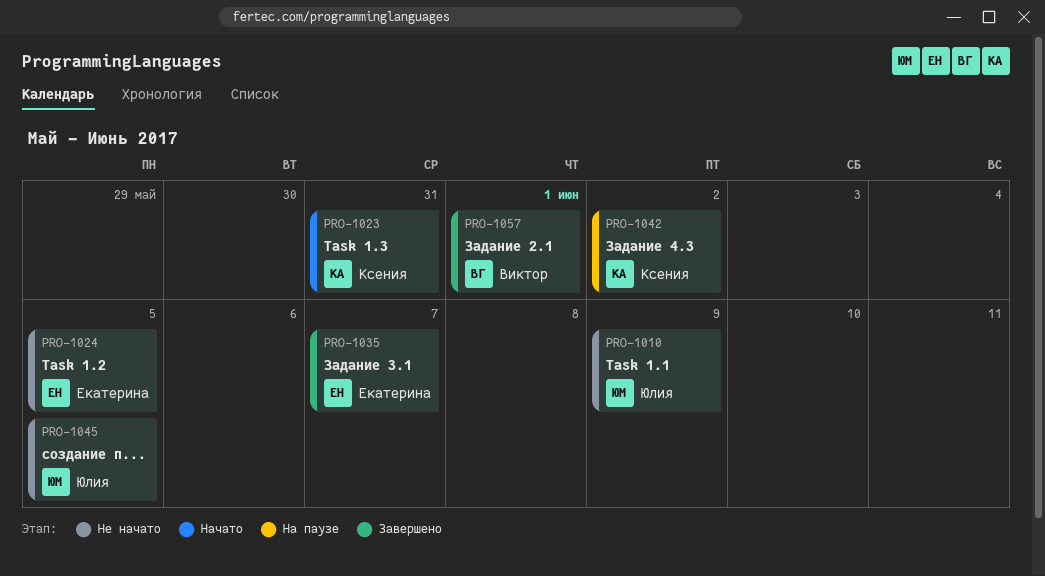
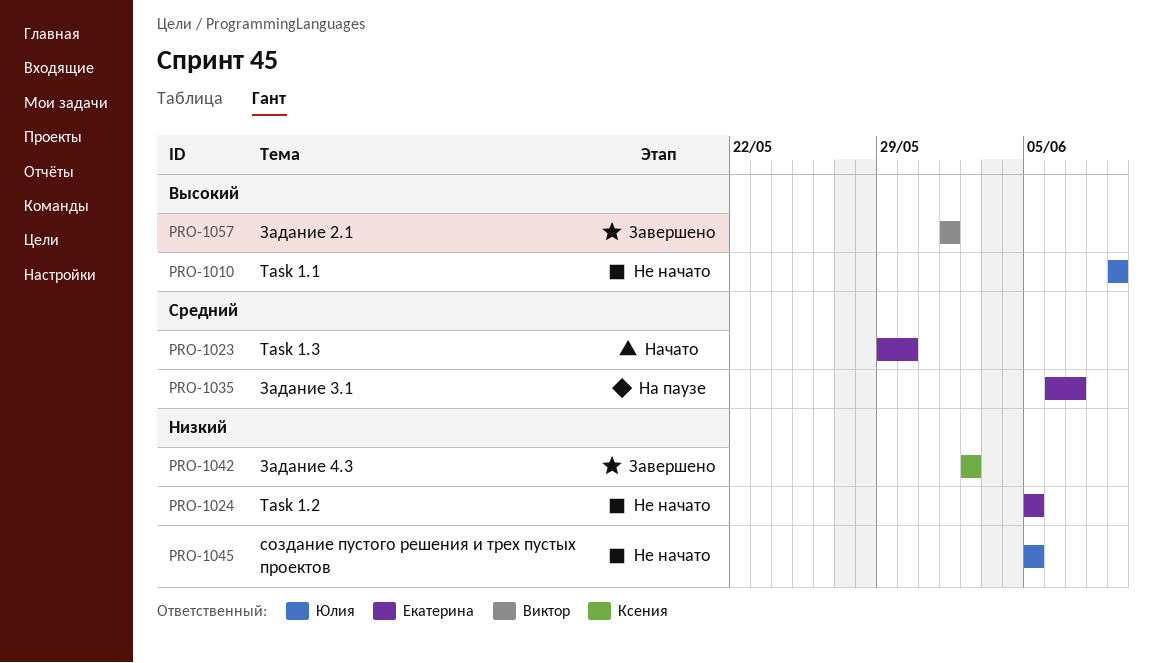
PRO-1023, owner: Ксения -> Екатерина
PRO-1023, due: May 31 -> May 30
PRO-1035, status: Завершено -> На паузе
PRO-1042, status: На паузе -> Завершено

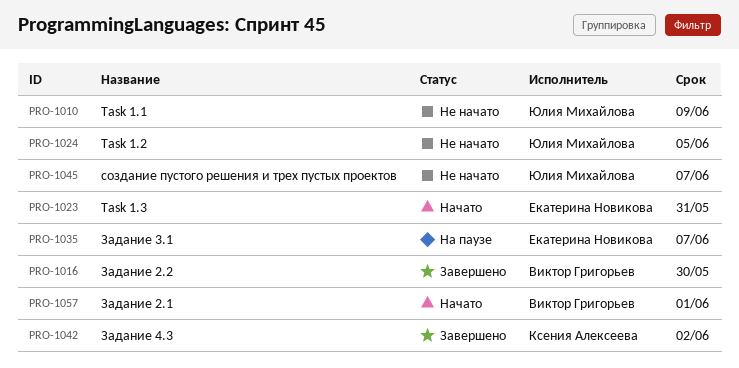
PRO-1016: none -> present
PRO-1023, due: May 30 -> May 31
PRO-1024, owner: Екатерина Новикова -> Юлия Михайлова
PRO-1045, due: Jun 5 -> Jun 7
PRO-1057, status: Завершено -> Начато

